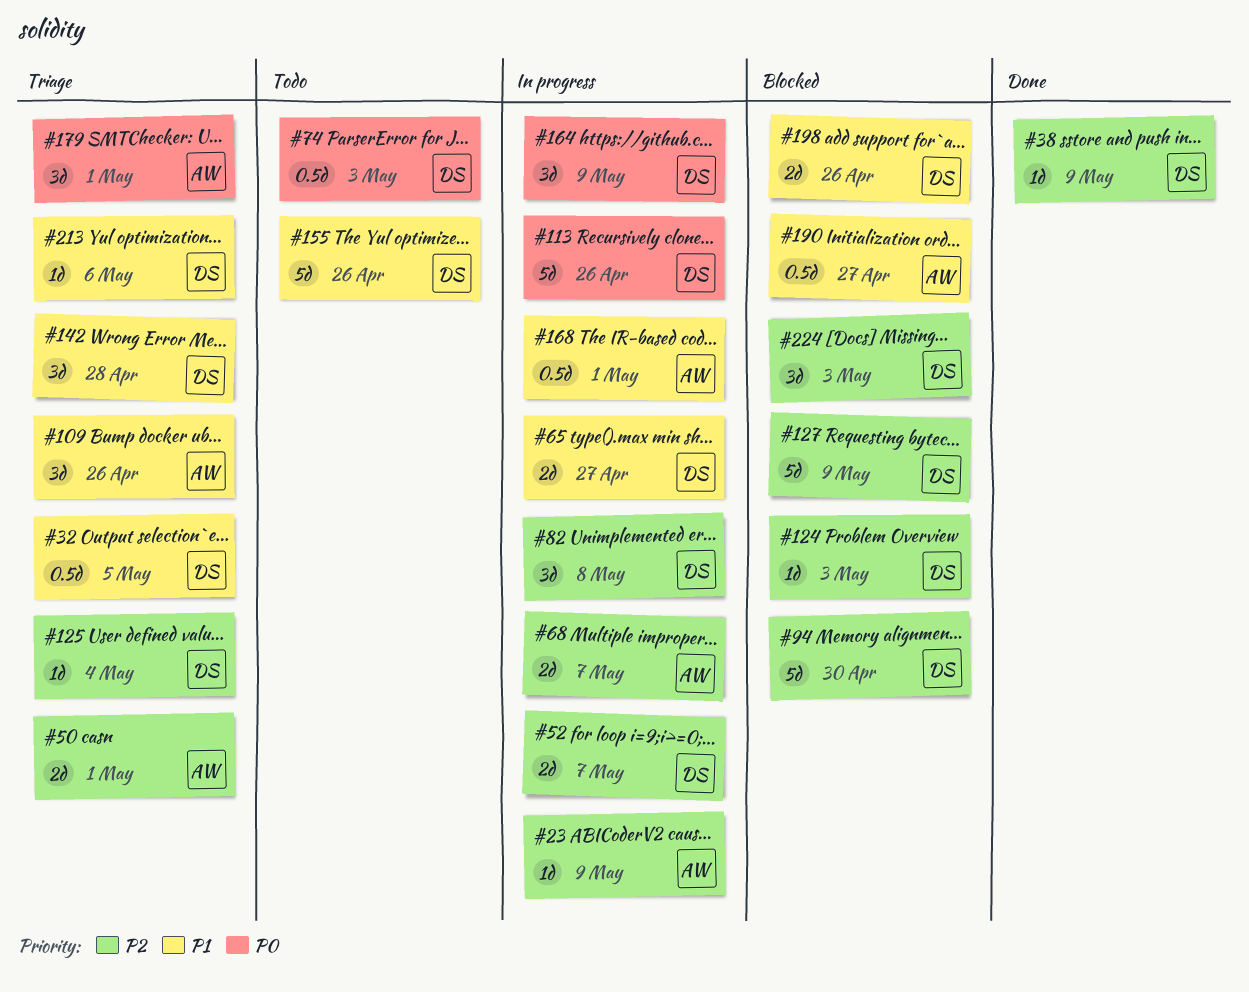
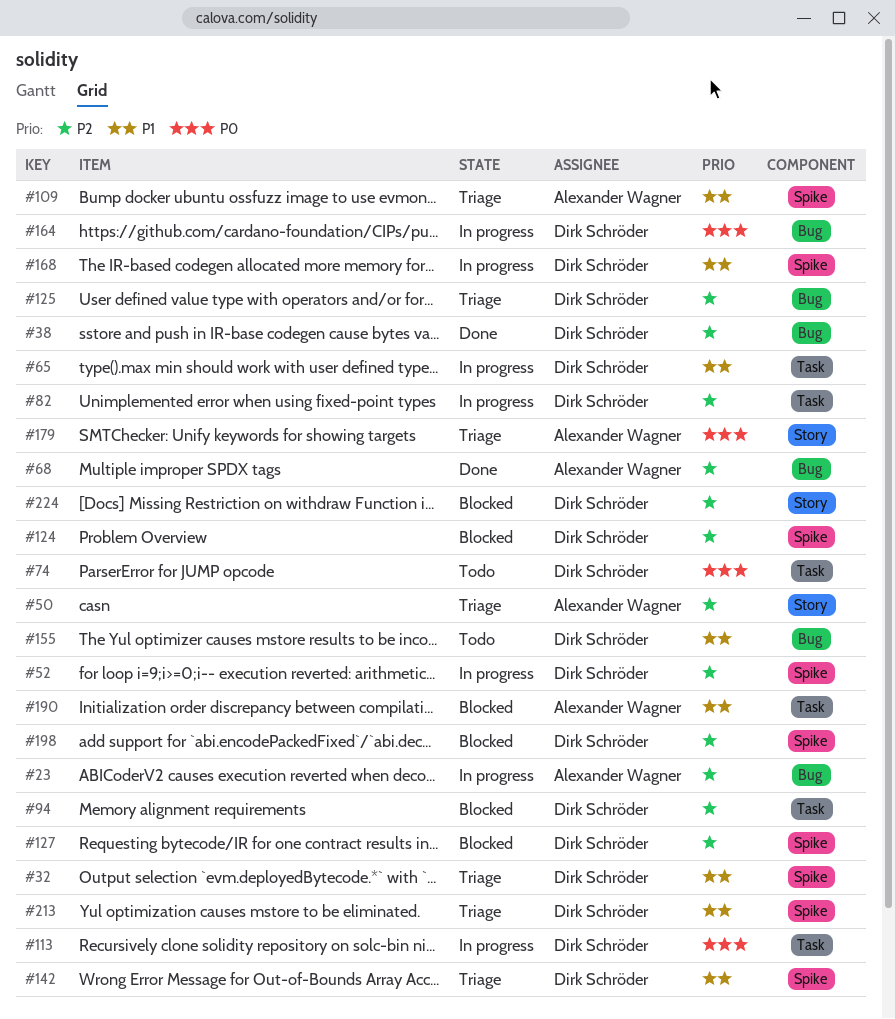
#68, status: In progress -> Done
#168, owner: Alexander Wagner -> Dirk Schröder
#198, priority: P1 -> P2

